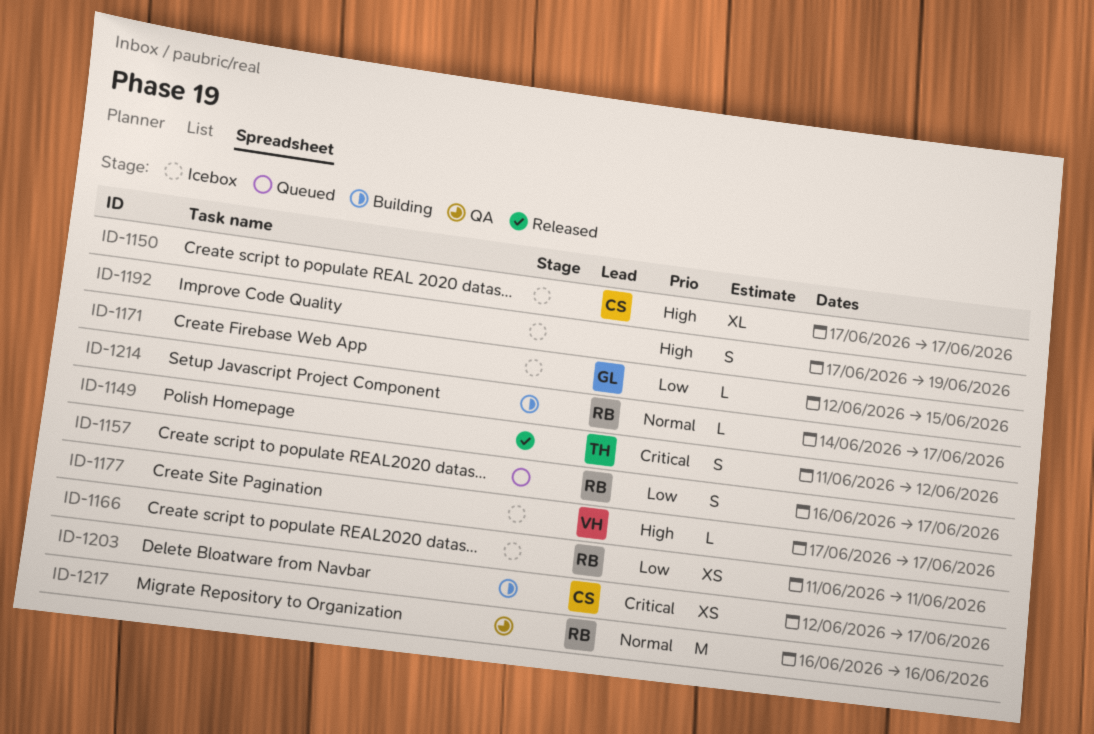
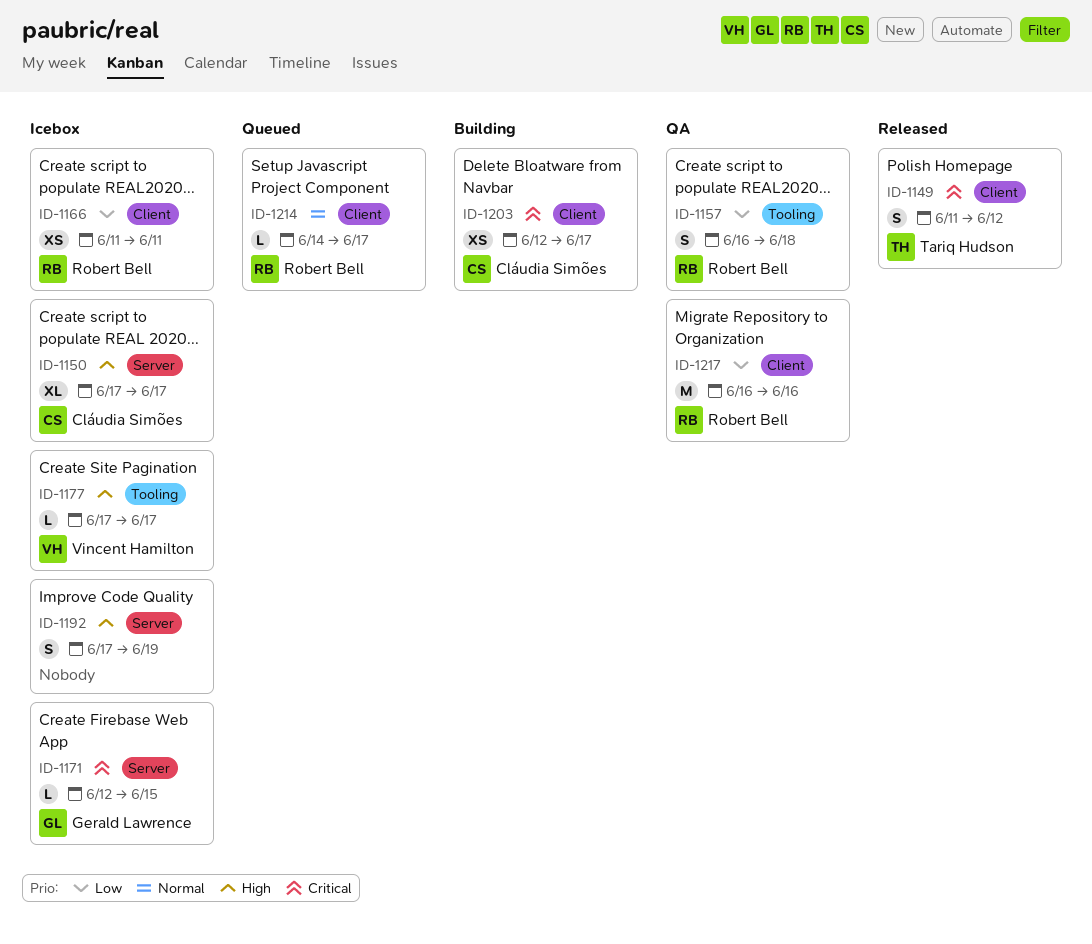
ID-1157, status: Queued -> QA
ID-1157, due: Jun 17 -> Jun 18
ID-1171, priority: Low -> Critical
ID-1214, status: Building -> Queued
ID-1217, priority: Normal -> Low

